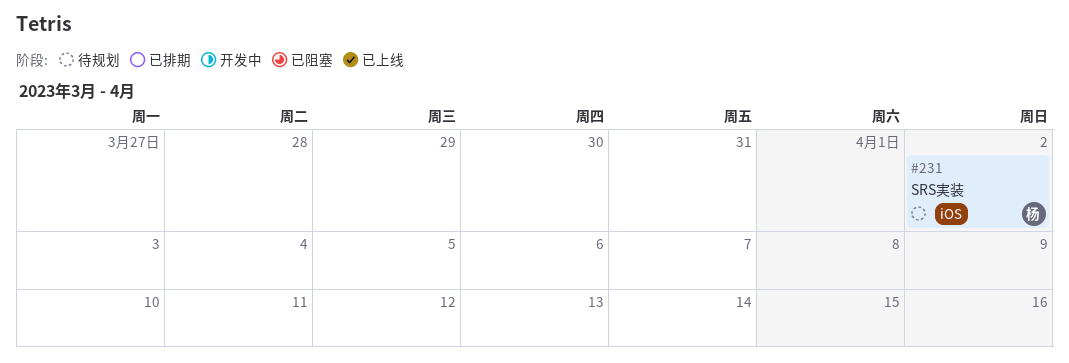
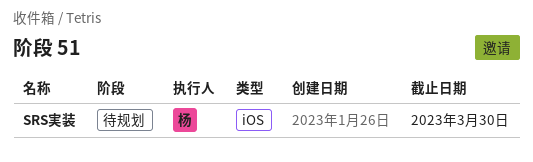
SRS実装, due: Apr 2 -> Mar 30

